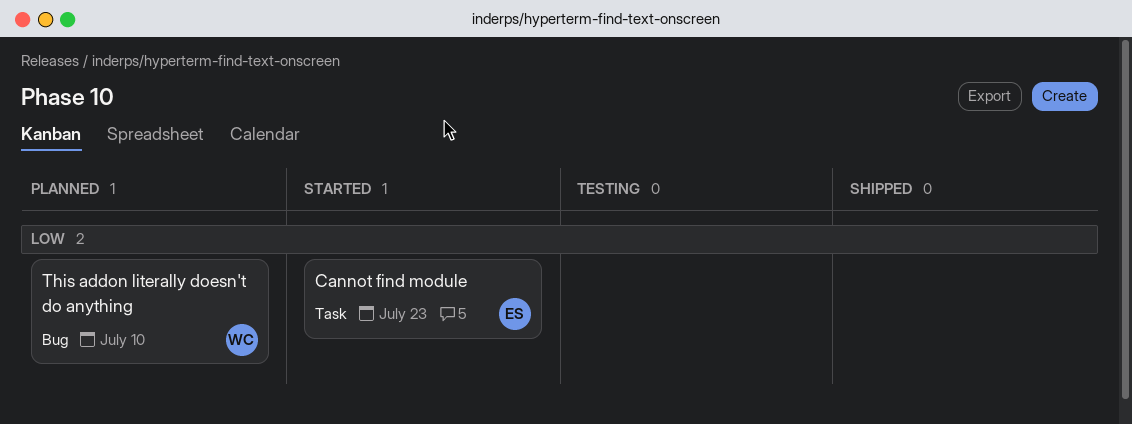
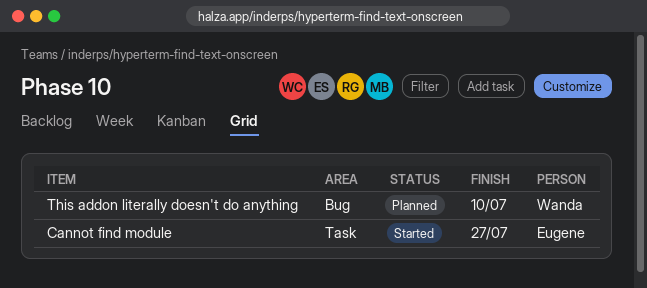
Cannot find module, due: Jul 23 -> Jul 27

